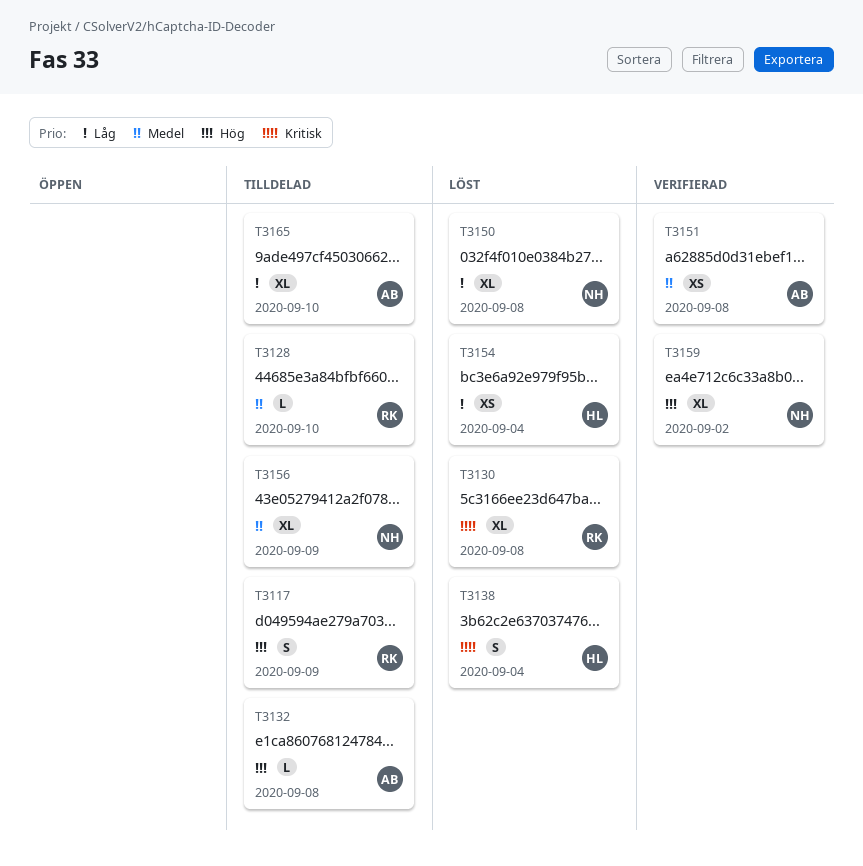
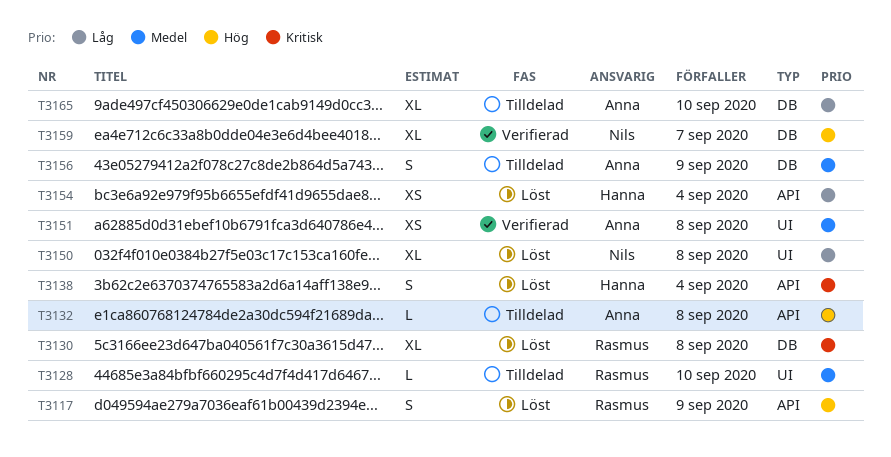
T3117, status: Tilldelad -> Löst
T3156, owner: Nils -> Anna
T3156, estimate: XL -> S
T3159, due: Sep 2 -> Sep 7

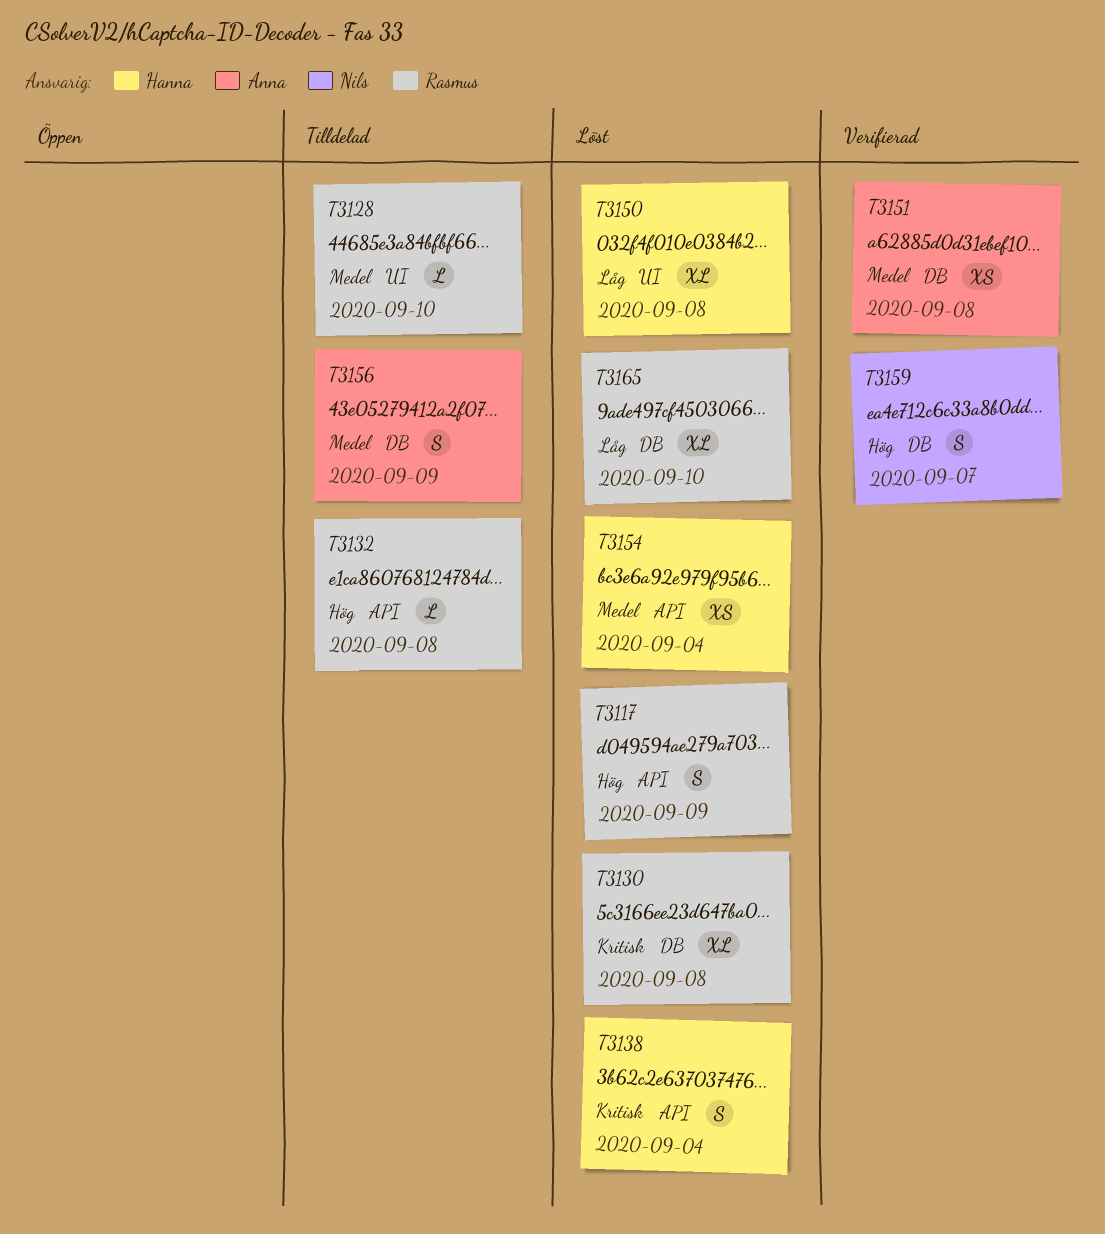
T3132, owner: Anna -> Rasmus
T3150, owner: Nils -> Hanna
T3151, label: UI -> DB
T3154, priority: Låg -> Medel
T3159, estimate: XL -> S
T3165, status: Tilldelad -> Löst
T3165, owner: Anna -> Rasmus

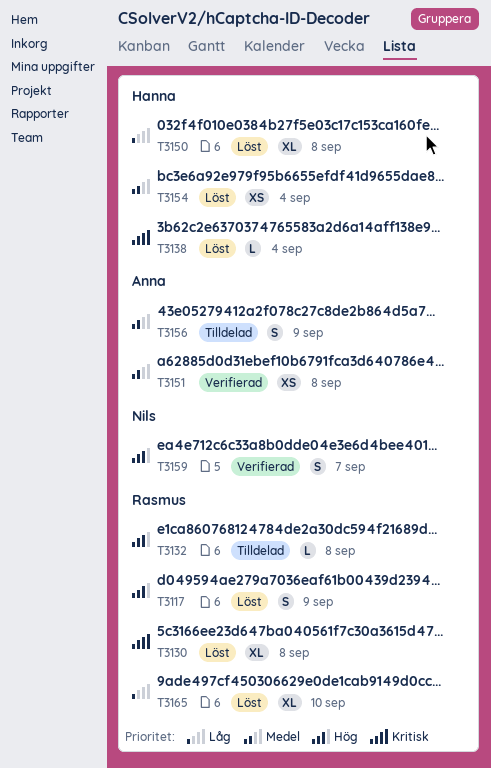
T3128: present -> none
T3138, estimate: S -> L

